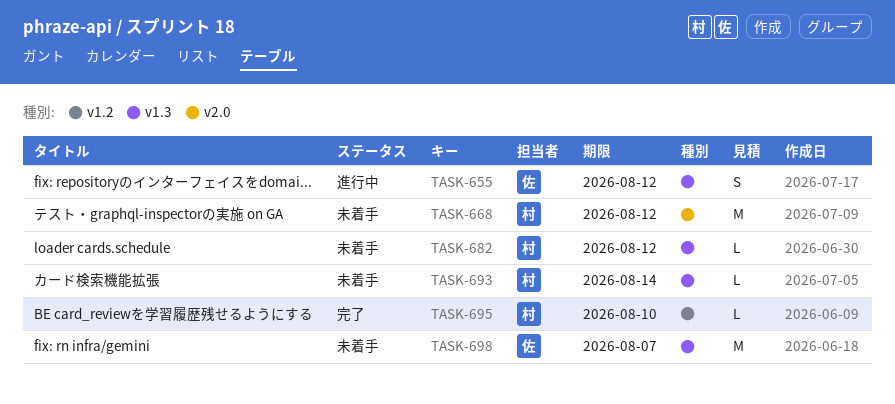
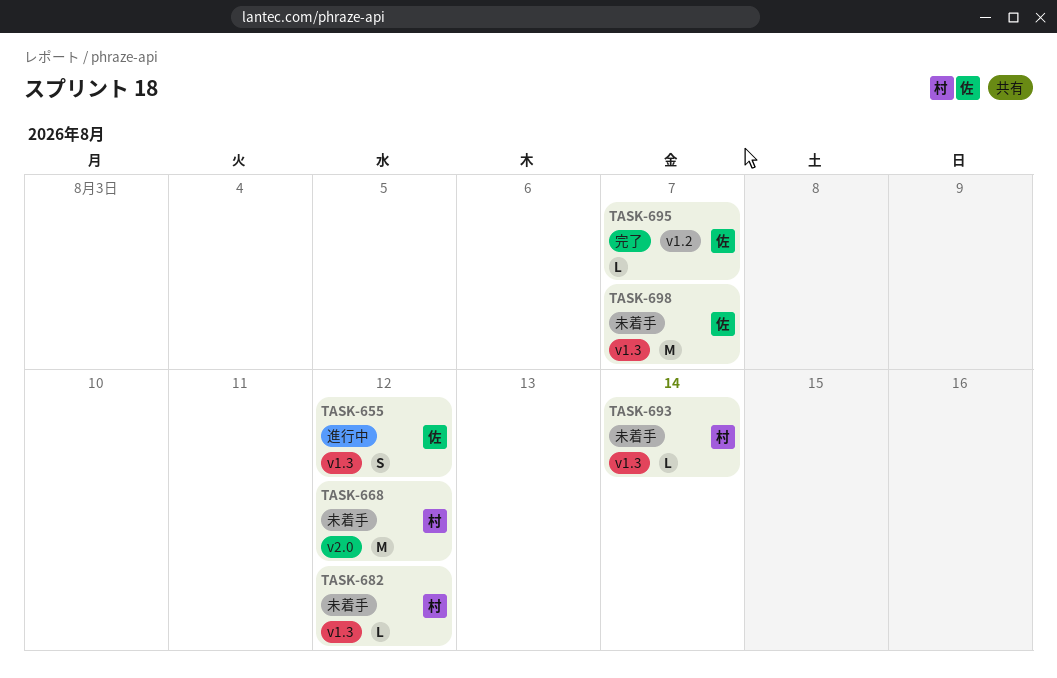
TASK-695, owner: 村 -> 佐
TASK-695, due: Aug 10 -> Aug 7

